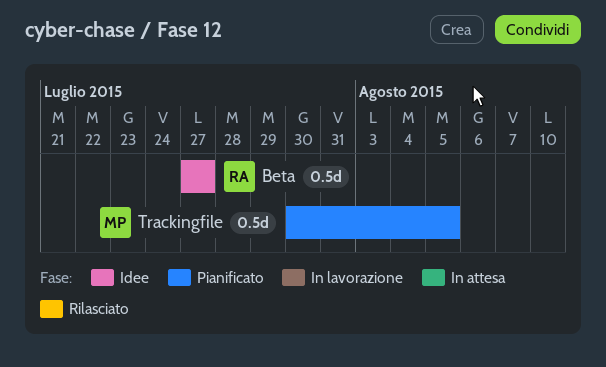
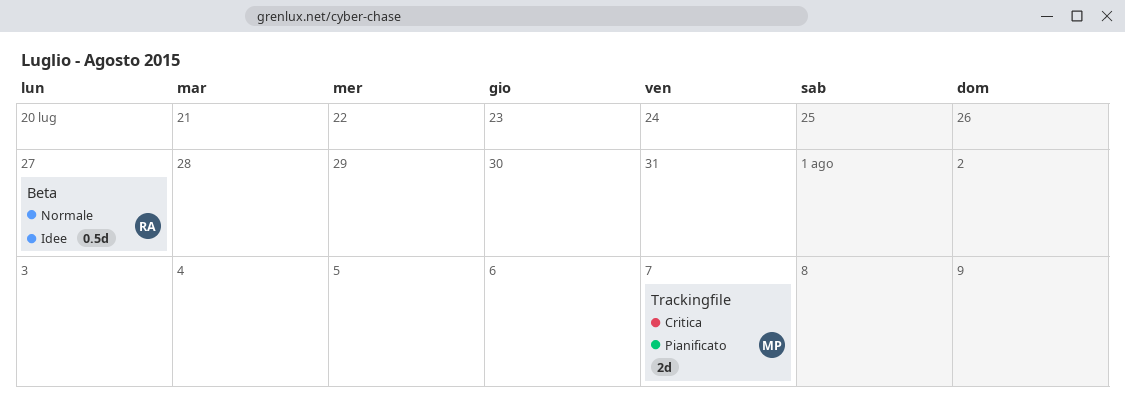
Trackingfile, estimate: 0.5d -> 2d
Trackingfile, due: Aug 5 -> Aug 7

